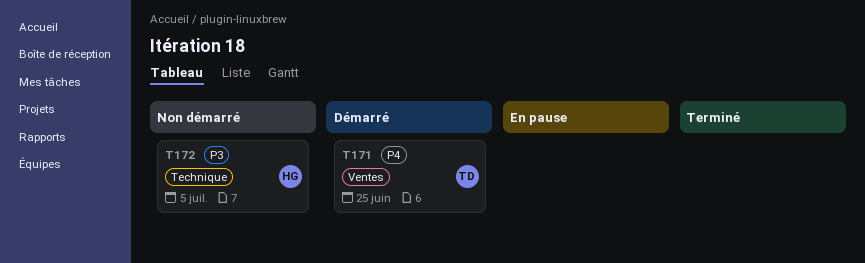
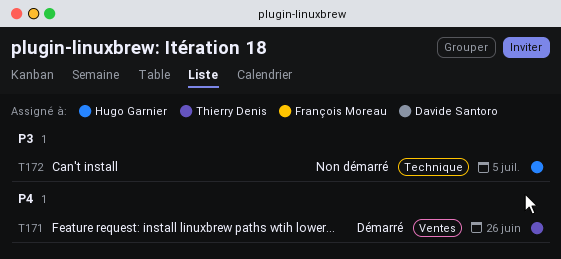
T171, due: Jun 25 -> Jun 26

